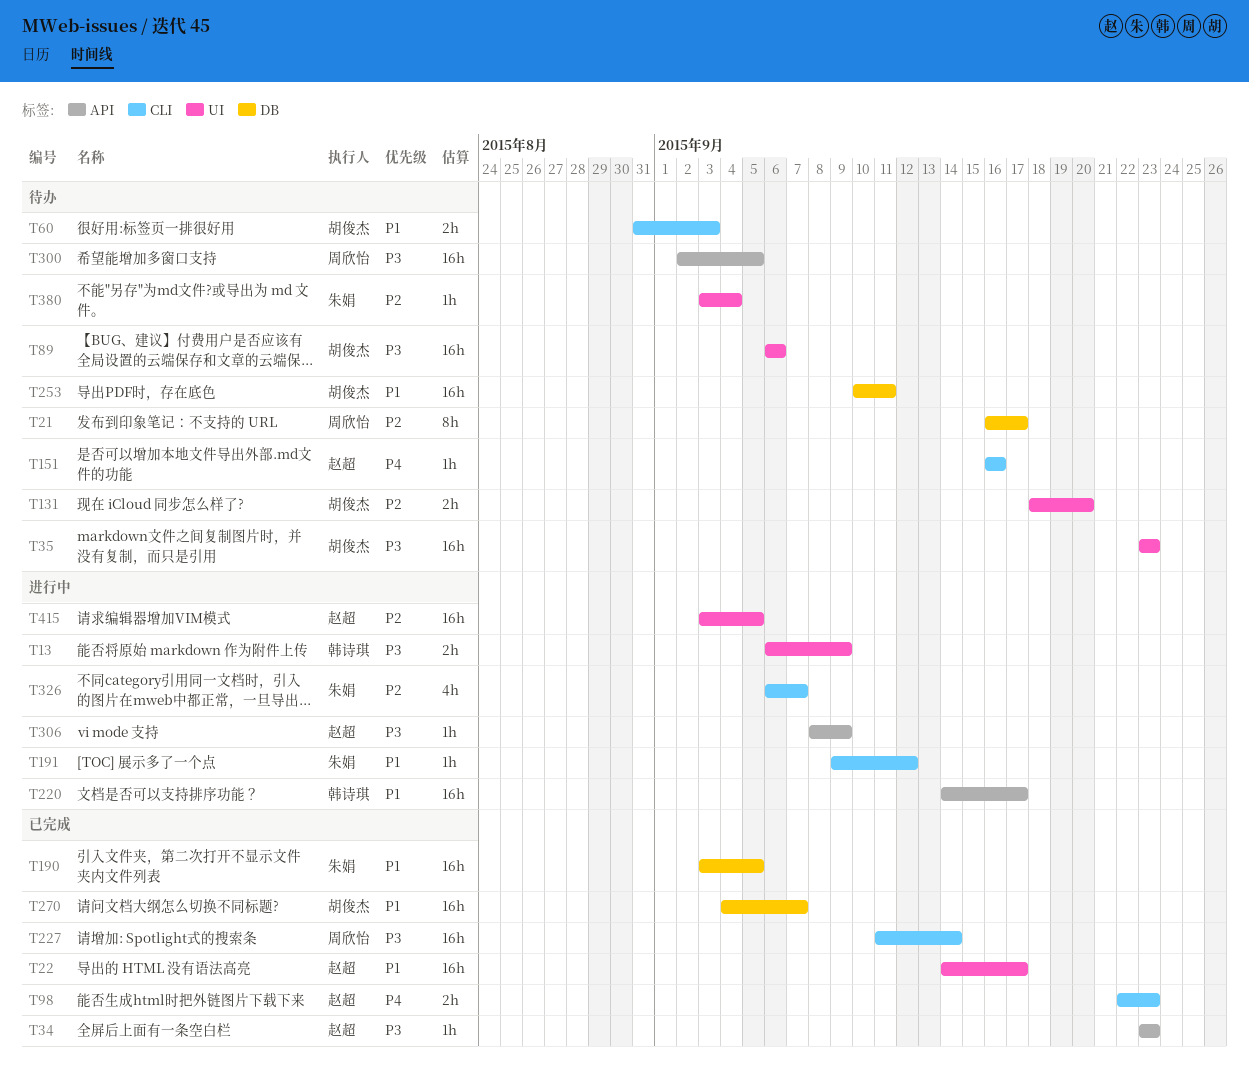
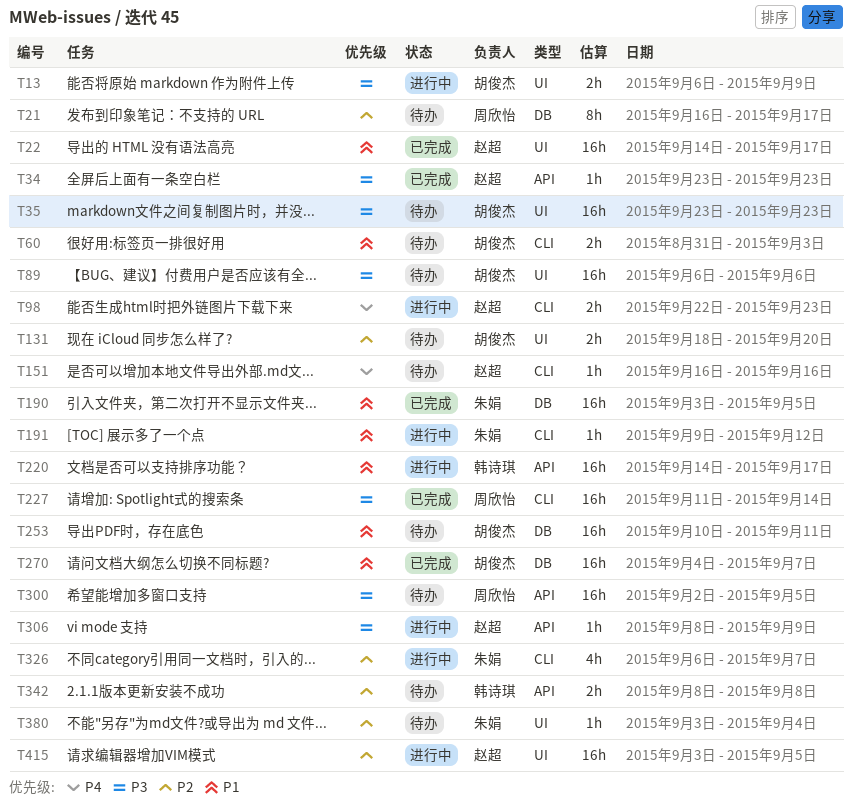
T13, owner: 韩诗琪 -> 胡俊杰
T98, status: 已完成 -> 进行中
T342: none -> present

